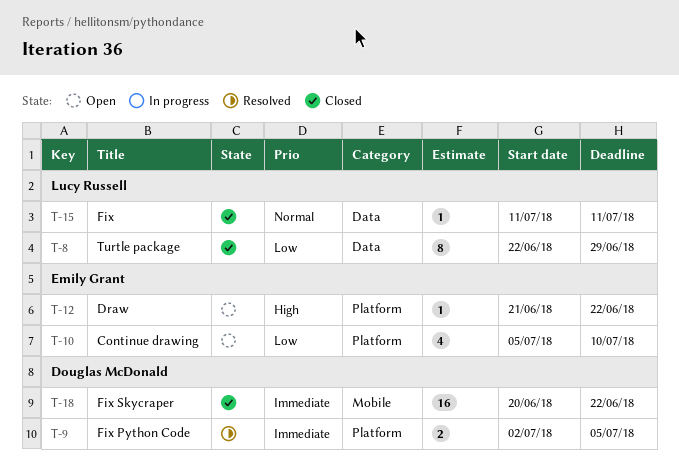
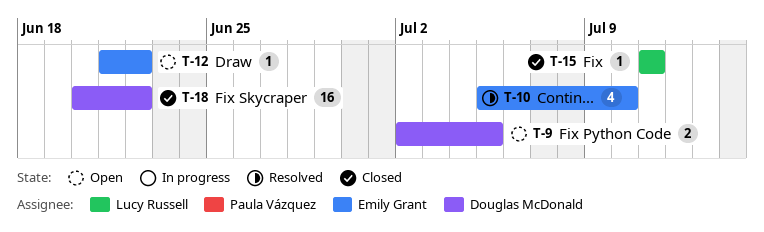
T-8: present -> none
T-9, status: Resolved -> Open
T-10, status: Open -> Resolved

